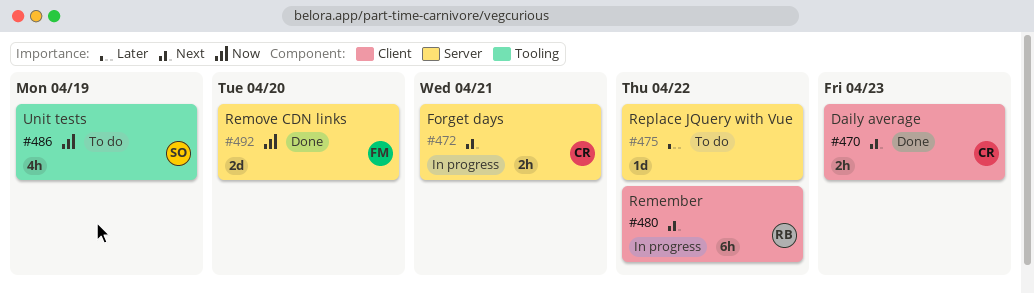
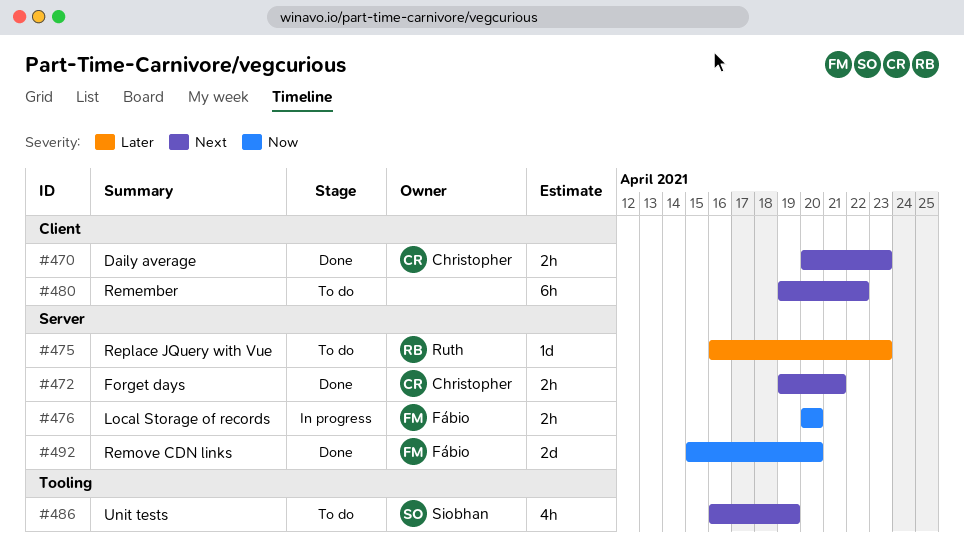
#472, status: In progress -> Done
#475, owner: none -> Ruth
#475, due: Apr 22 -> Apr 23
#476: none -> present
#480, status: In progress -> To do
#480, owner: Ruth -> none
#486, priority: Now -> Next

